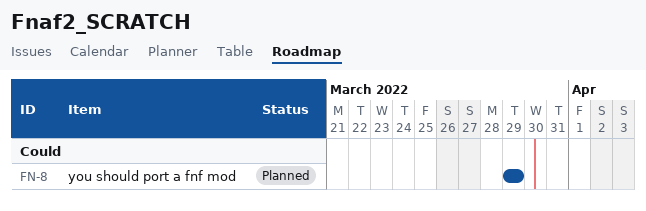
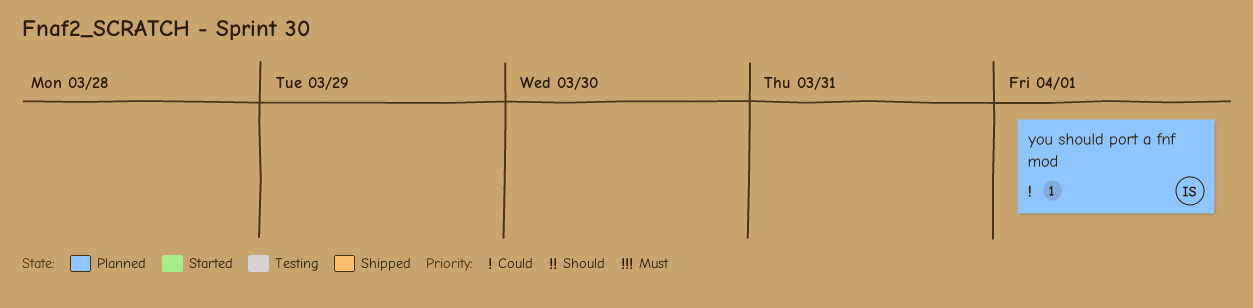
you should port a fnf mod, due: Mar 29 -> Apr 1

